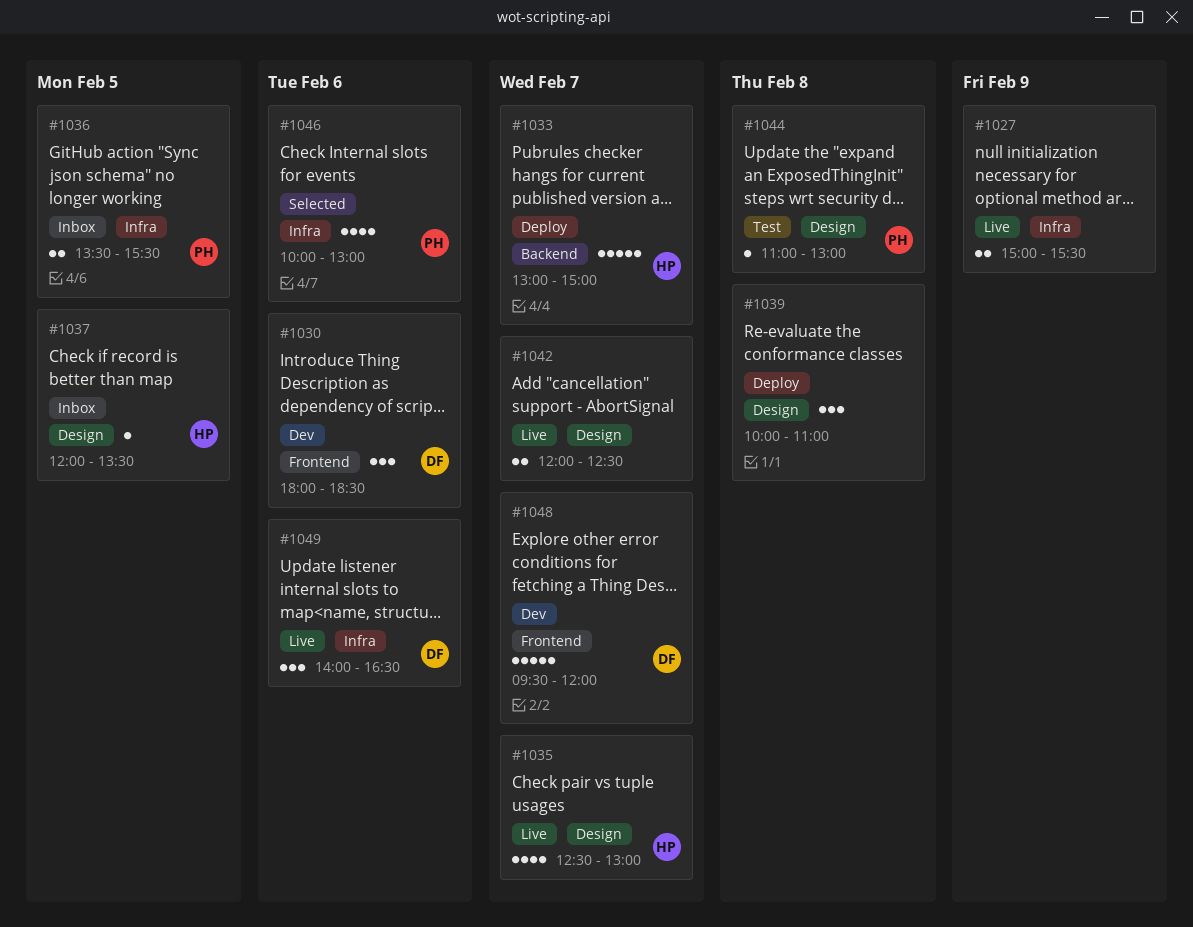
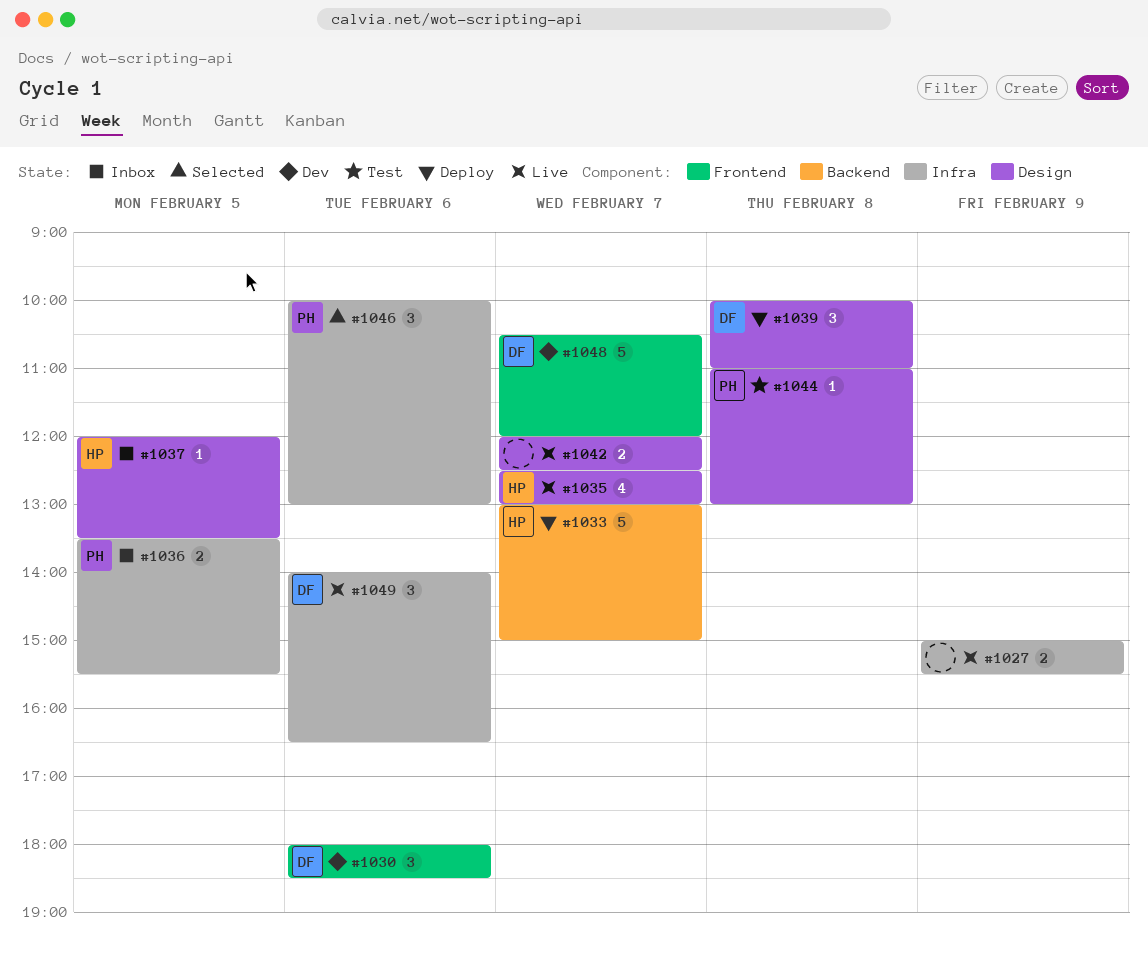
#1039, owner: none -> DF
#1046, estimate: 4 -> 3
#1048, begins: 09:30 -> 10:30

